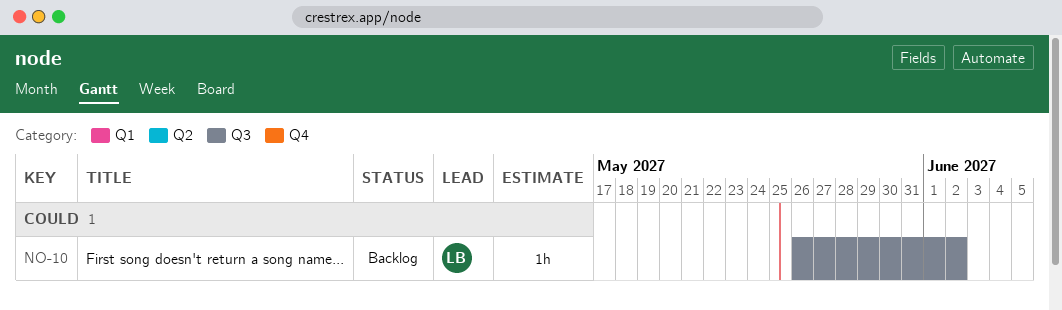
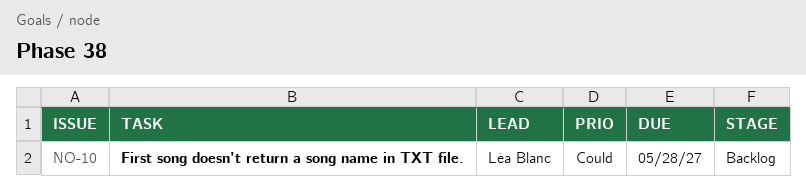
NO-10, due: Jun 2 -> May 28

